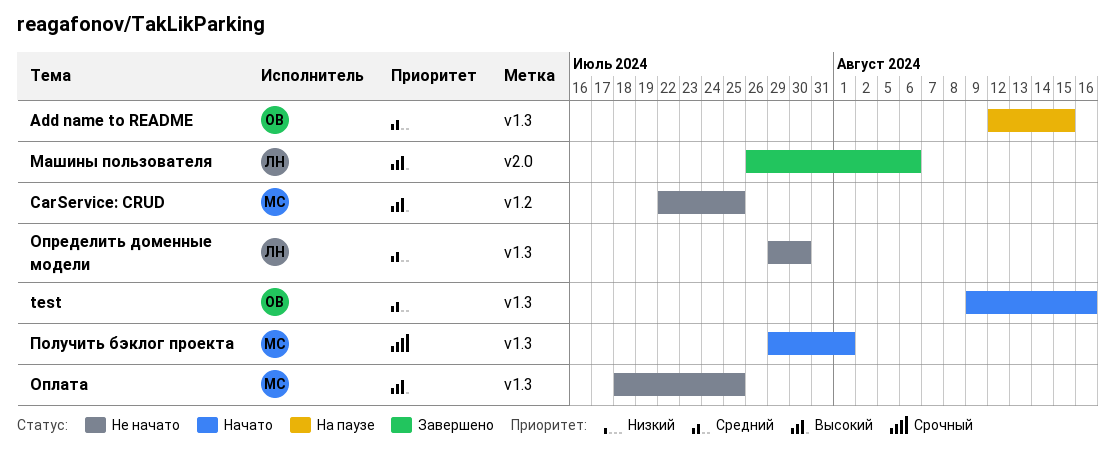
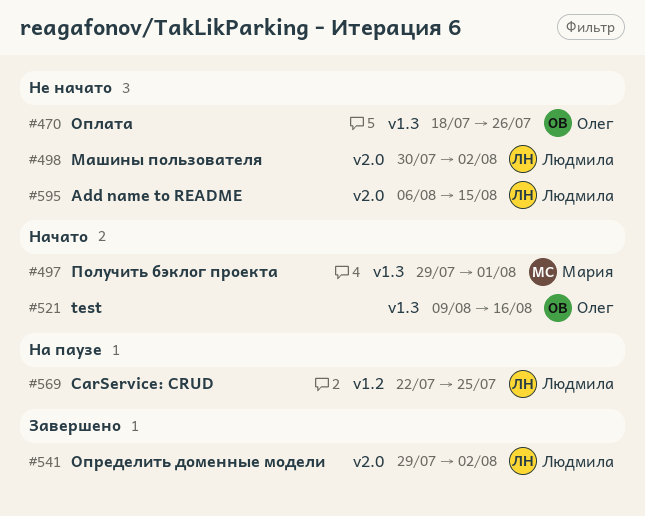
Add name to README, status: На паузе -> Не начато
Add name to README, owner: Олег -> Людмила
Add name to README, label: v1.3 -> v2.0
Add name to README, start: Aug 12 -> Aug 6
CarService: CRUD, status: Не начато -> На паузе
CarService: CRUD, owner: Мария -> Людмила
Машины пользователя, status: Завершено -> Не начато
Машины пользователя, start: Jul 26 -> Jul 30
Машины пользователя, due: Aug 6 -> Aug 2
Оплата, owner: Мария -> Олег
Оплата, due: Jul 25 -> Jul 26
Определить доменные модели, status: Не начато -> Завершено
Определить доменные модели, label: v1.3 -> v2.0
Определить доменные модели, due: Jul 30 -> Aug 2

